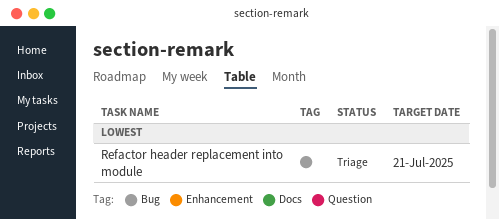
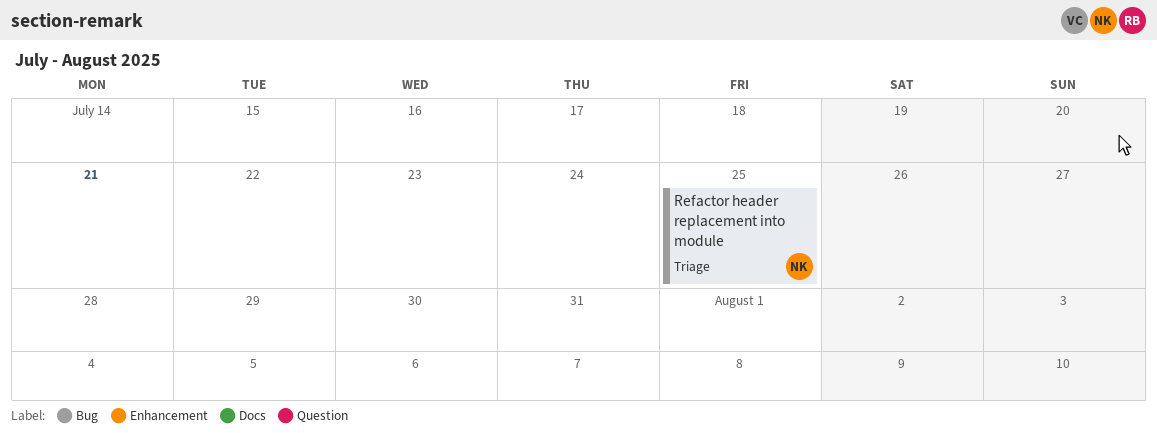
Refactor header replacement into module, due: Jul 21 -> Jul 25

